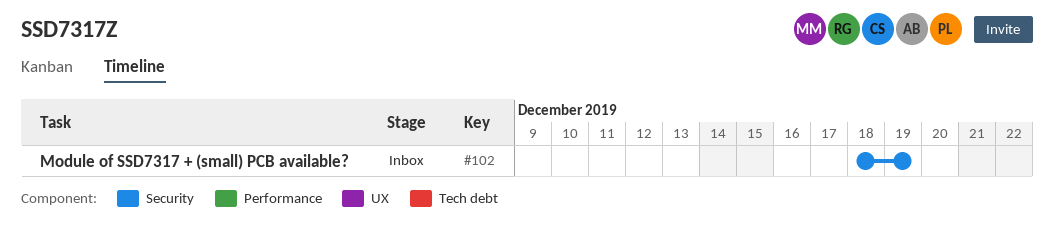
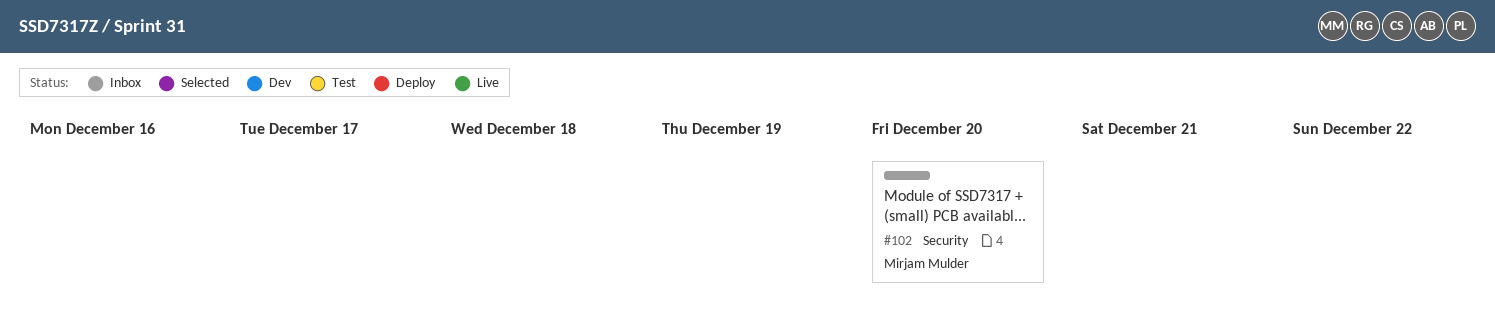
#102, due: Dec 19 -> Dec 20

